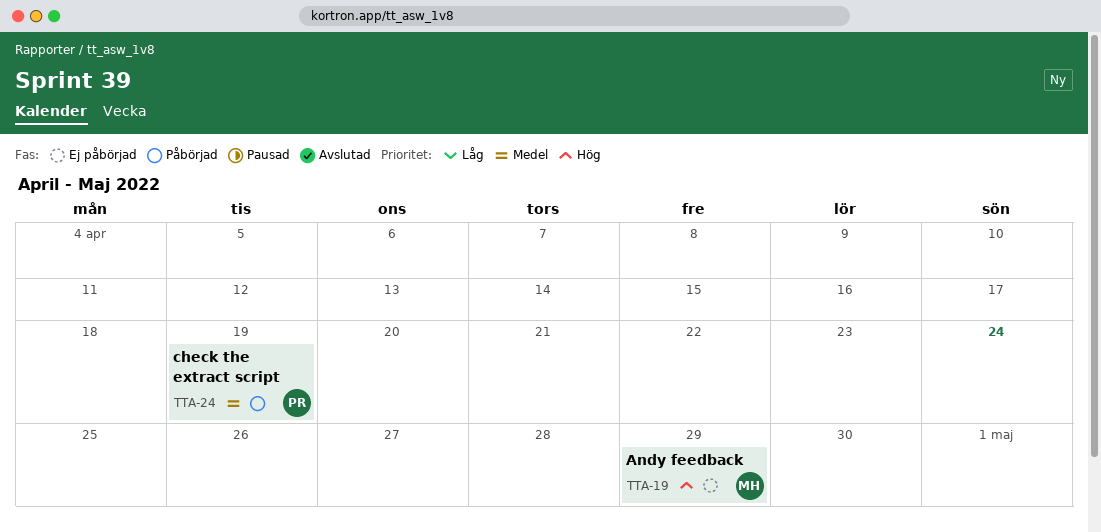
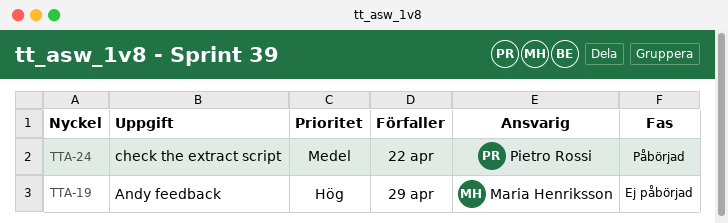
TTA-24, due: Apr 19 -> Apr 22

